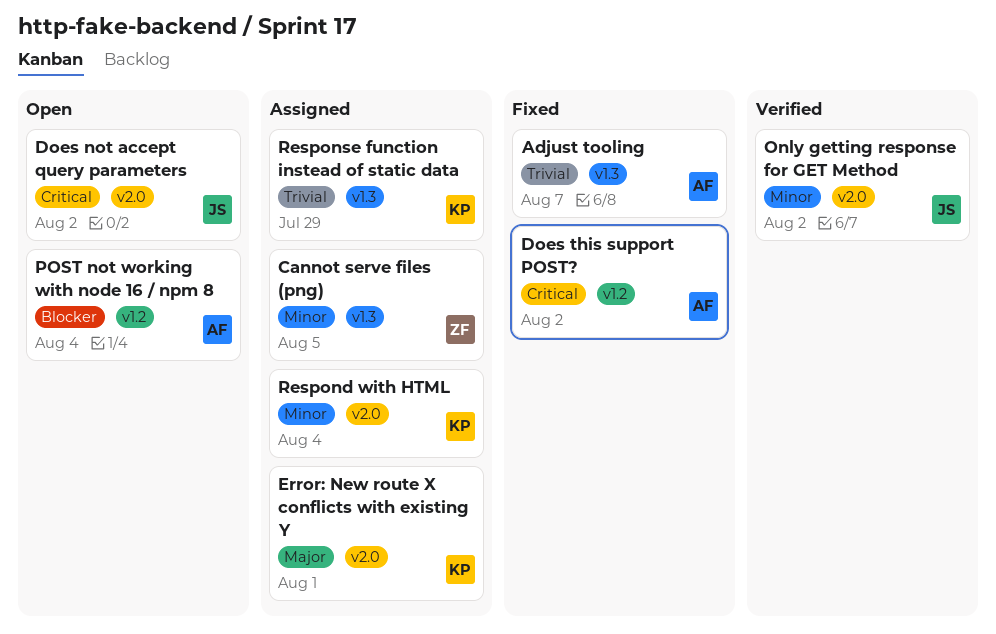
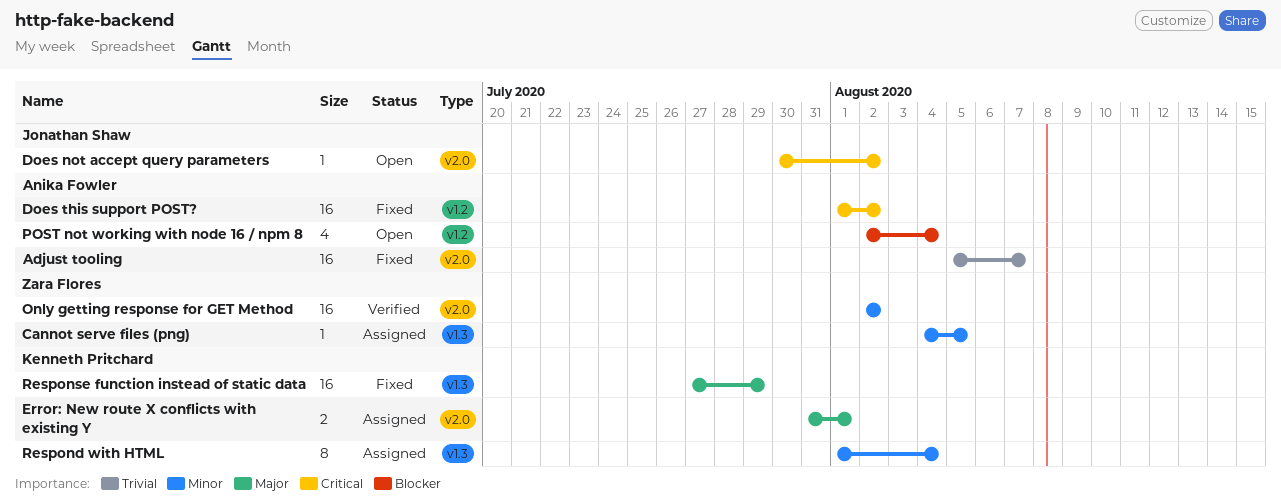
Adjust tooling, label: v1.3 -> v2.0
Only getting response for GET Method, owner: Jonathan Shaw -> Zara Flores
Respond with HTML, label: v2.0 -> v1.3
Response function instead of static data, status: Assigned -> Fixed
Response function instead of static data, priority: Trivial -> Major

